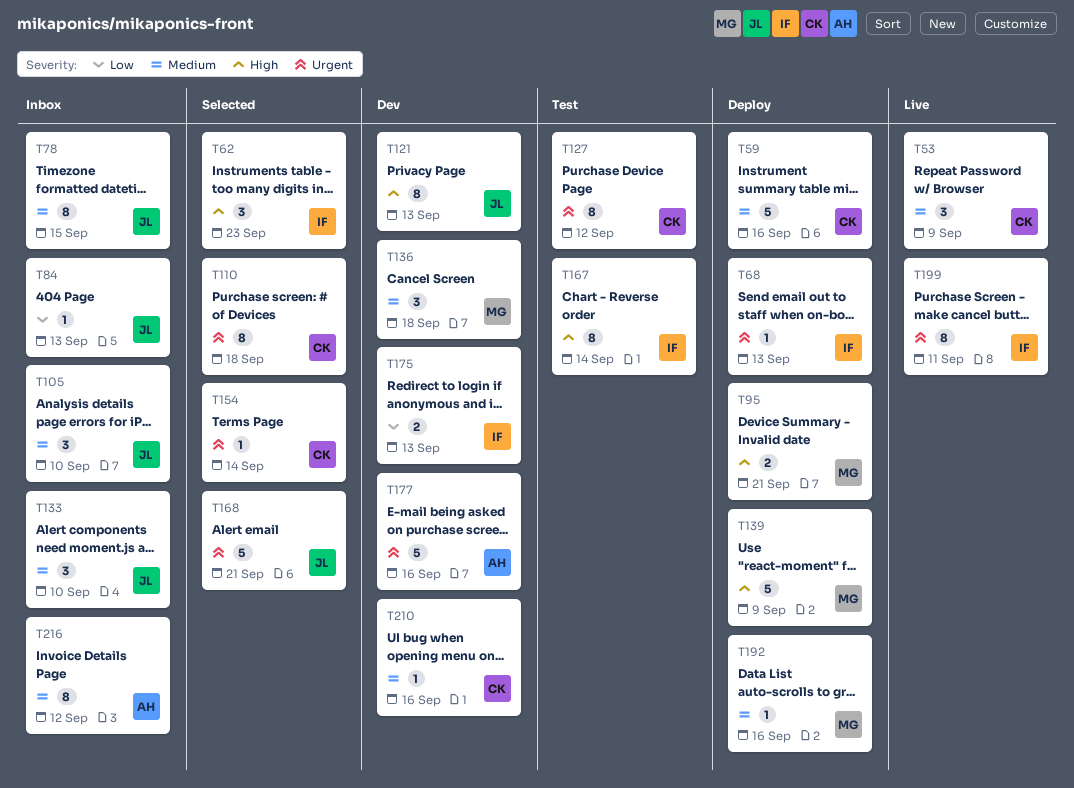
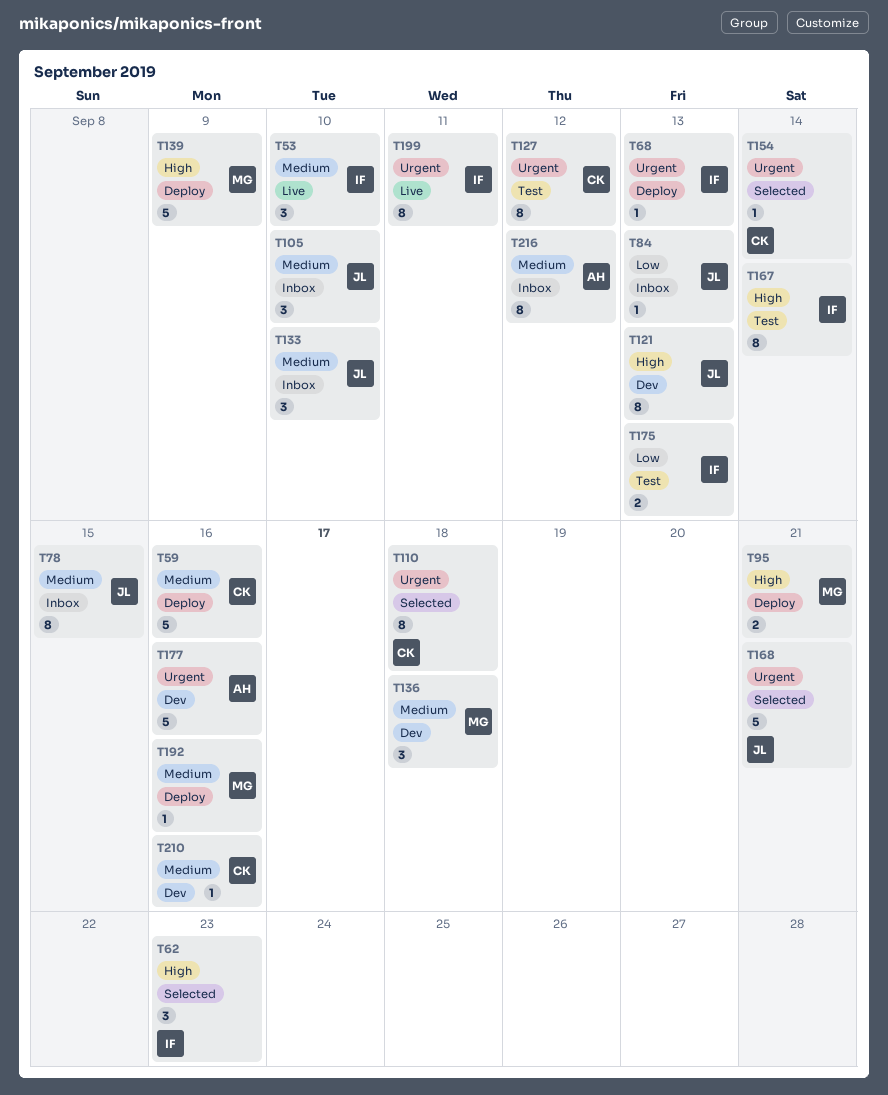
T53, owner: CK -> IF
T53, due: Sep 9 -> Sep 10
T175, status: Dev -> Test

